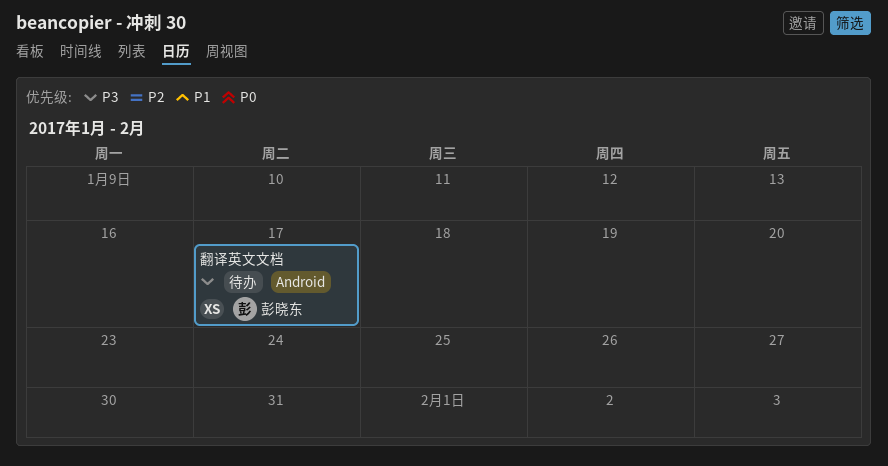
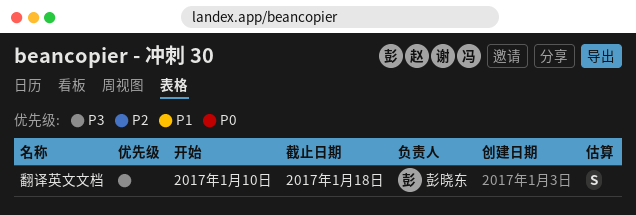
翻译英文文档, estimate: XS -> S
翻译英文文档, due: Jan 17 -> Jan 18

